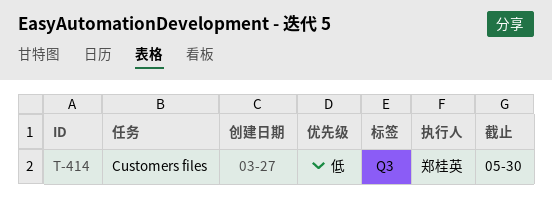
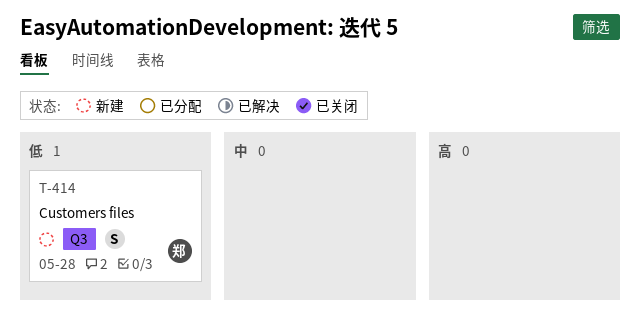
T-414, due: May 30 -> May 28

